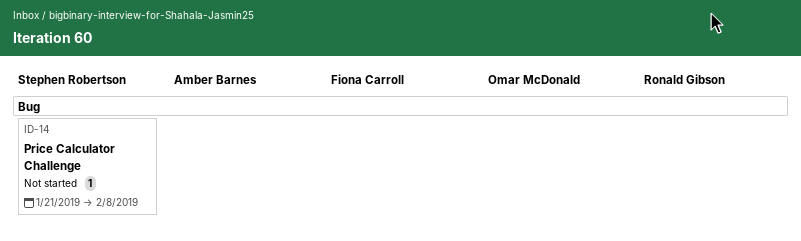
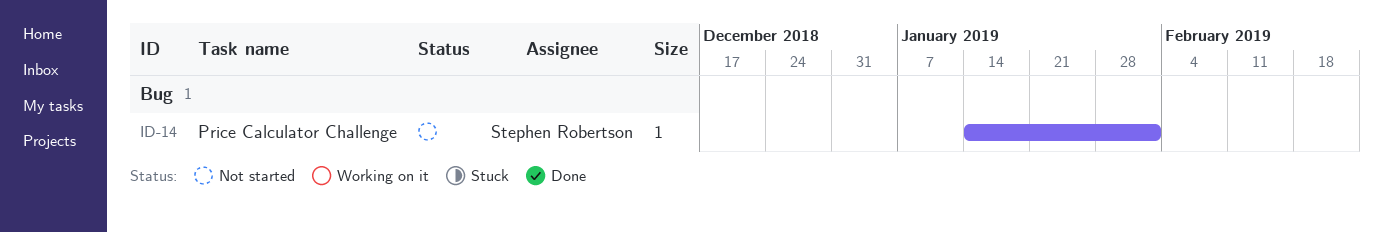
ID-14, start: Jan 21 -> Jan 14
ID-14, due: Feb 8 -> Feb 1

